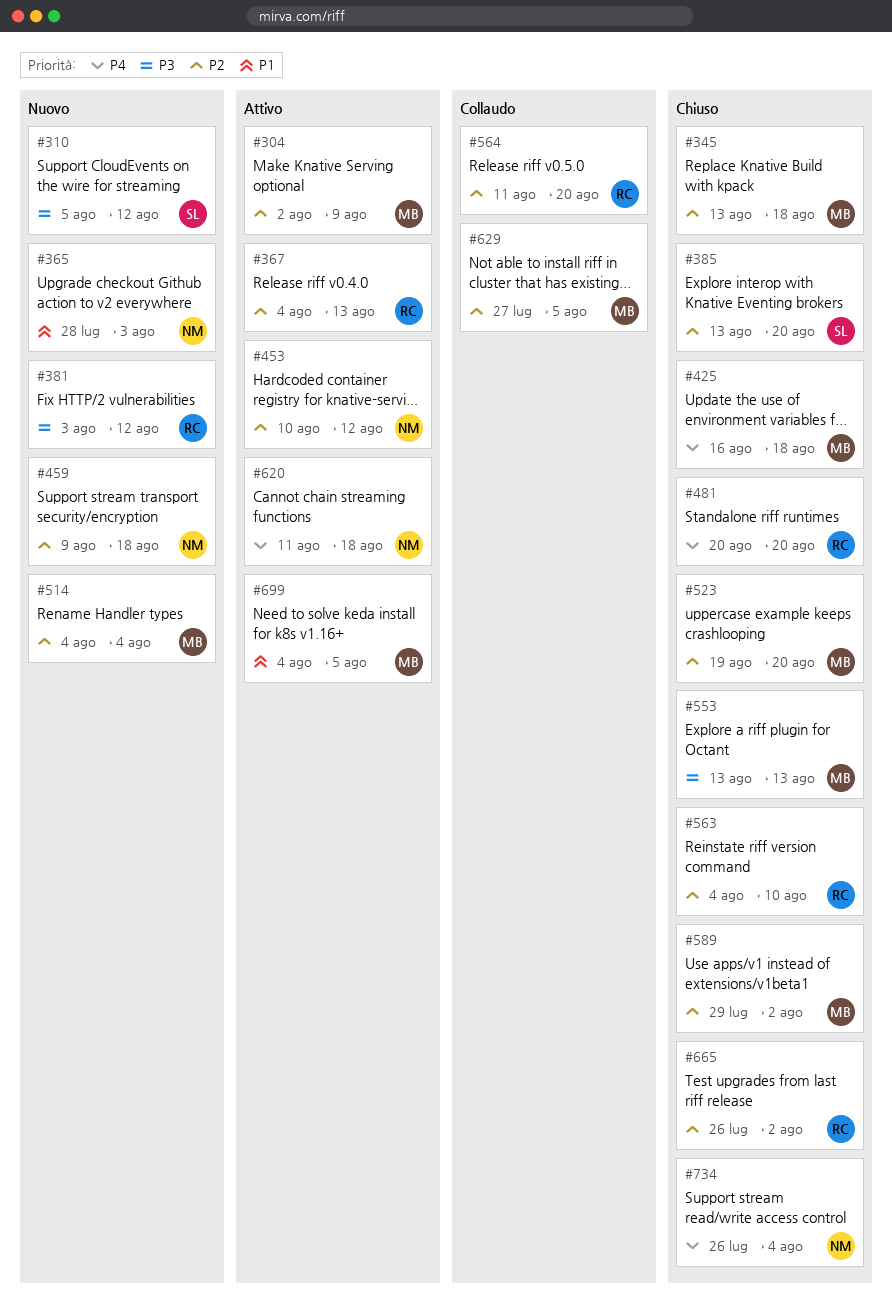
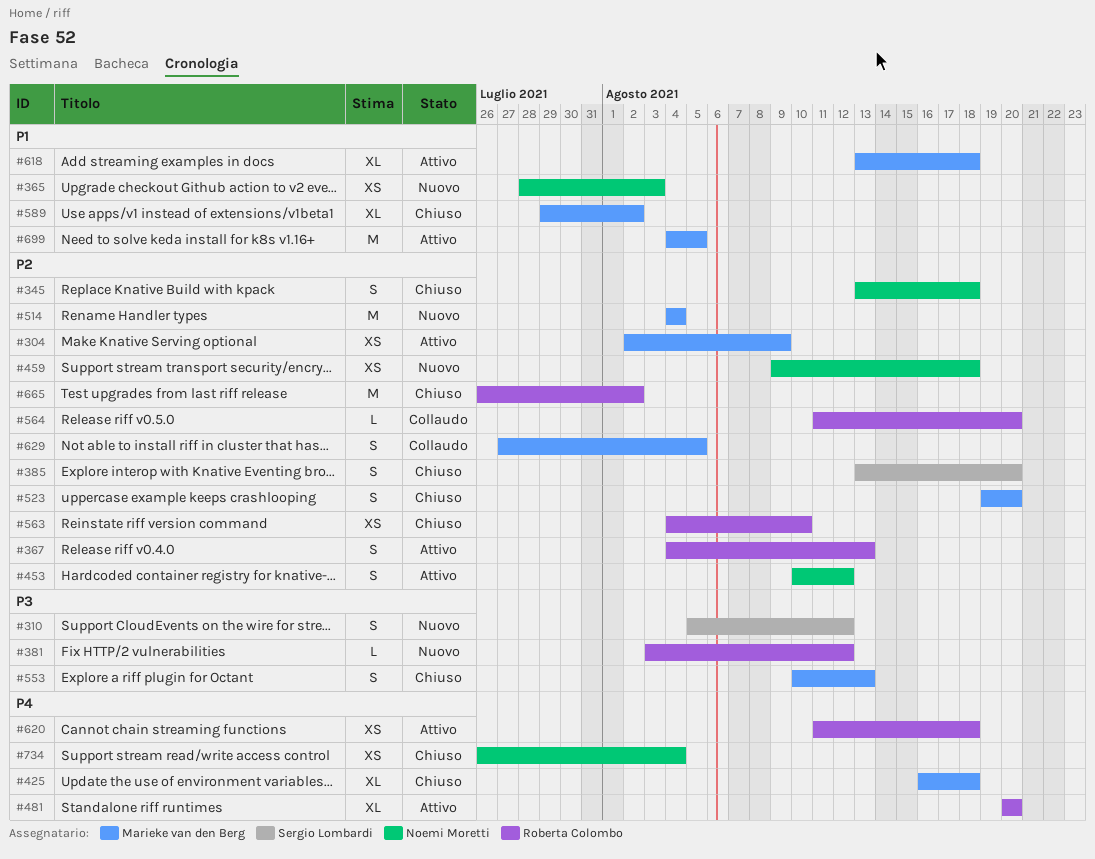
#345, owner: Marieke van den Berg -> Noemi Moretti
#481, status: Chiuso -> Attivo
#553, start: Aug 13 -> Aug 10
#589, priority: P2 -> P1
#618: none -> present
#620, owner: Noemi Moretti -> Roberta Colombo

